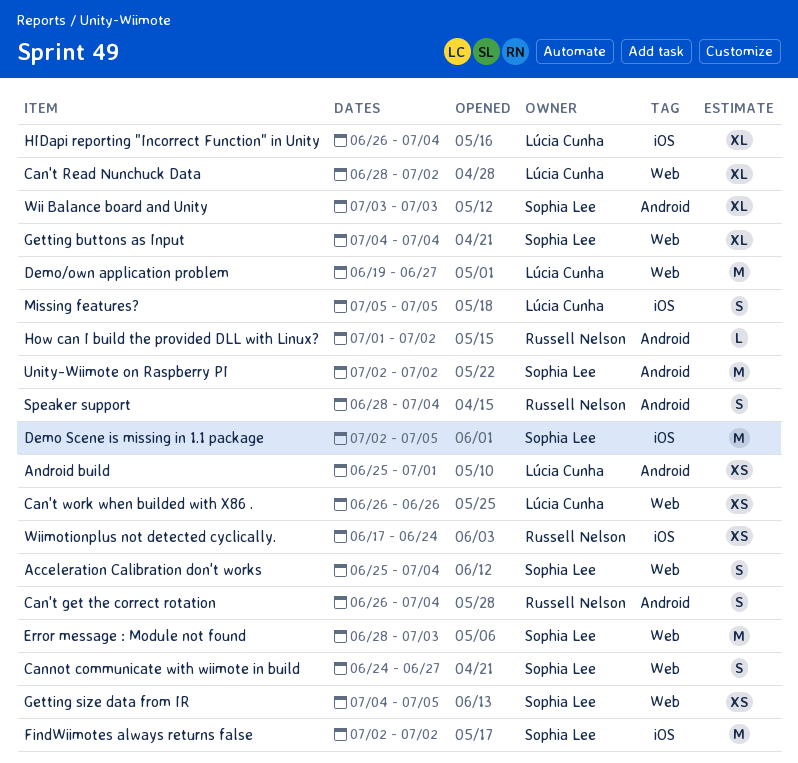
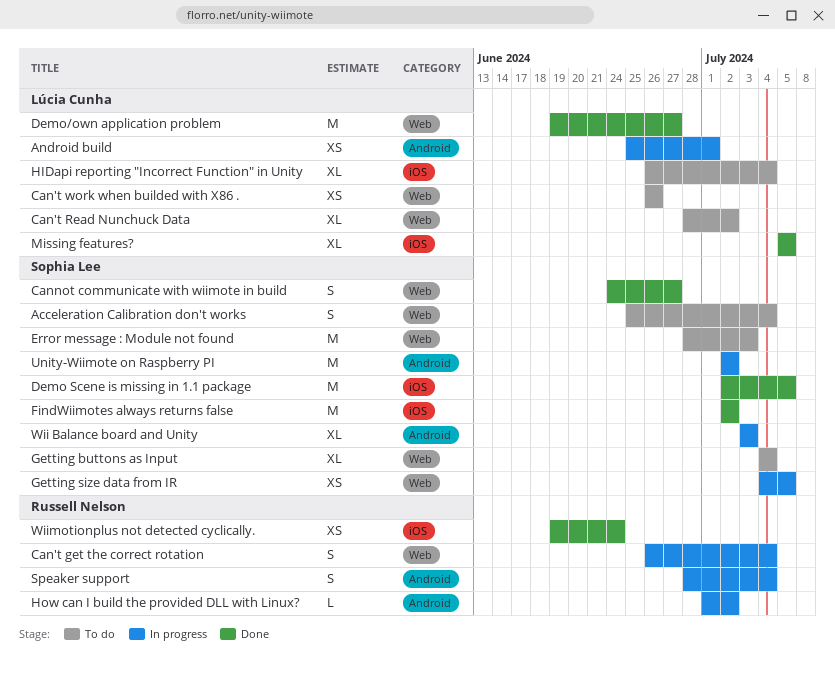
Can't get the correct rotation, label: Android -> Web
Missing features?, estimate: S -> XL
Wiimotionplus not detected cyclically., start: Jun 17 -> Jun 19

